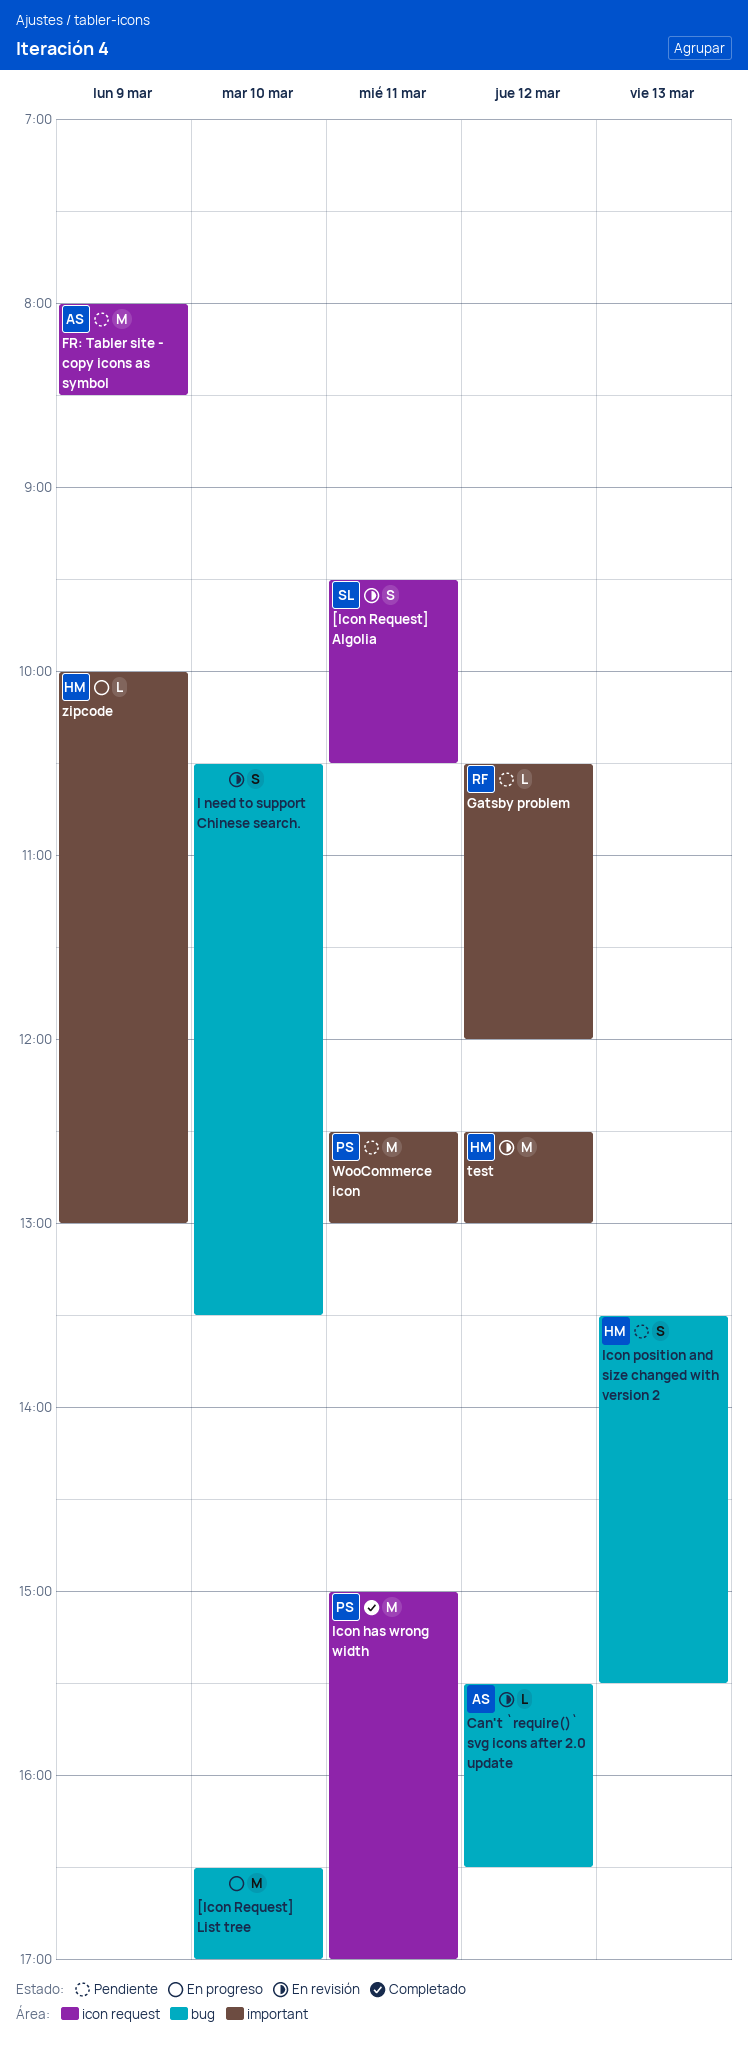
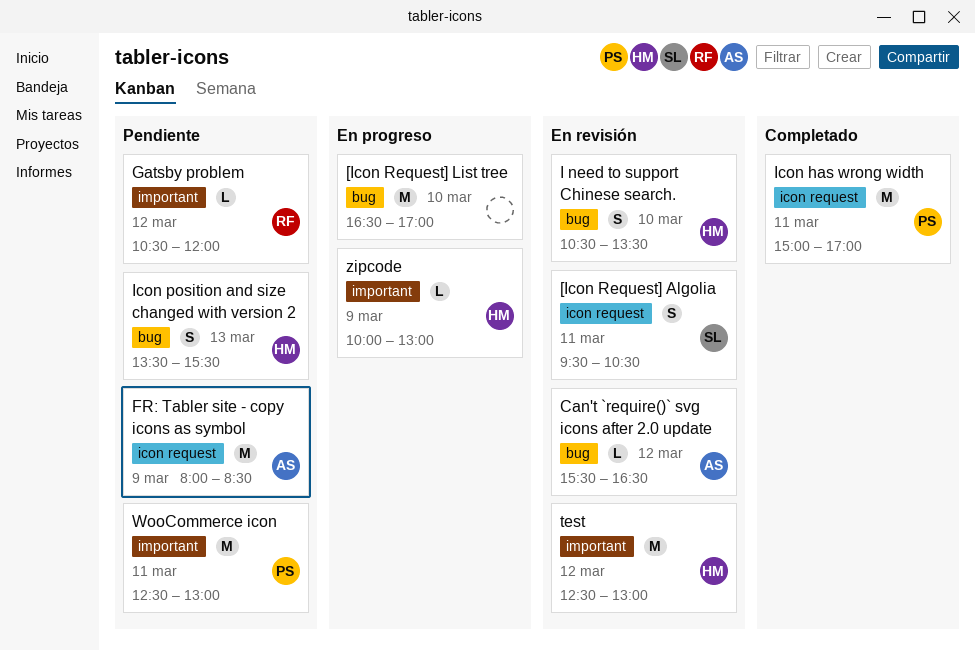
I need to support Chinese search., owner: none -> HM

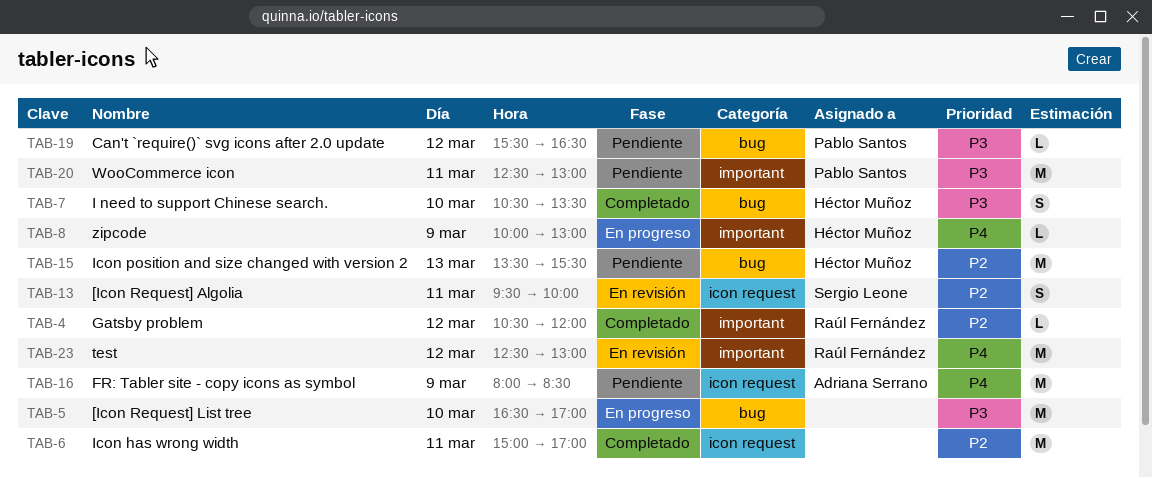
[Icon Request] Algolia, ends: 10:30 -> 10:00
Can't `require()` svg icons after 2.0 update, status: En revisión -> Pendiente
Can't `require()` svg icons after 2.0 update, owner: Adriana Serrano -> Pablo Santos
Gatsby problem, status: Pendiente -> Completado
I need to support Chinese search., status: En revisión -> Completado
Icon has wrong width, owner: Pablo Santos -> none
Icon position and size changed with version 2, estimate: S -> M
test, owner: Héctor Muñoz -> Raúl Fernández

